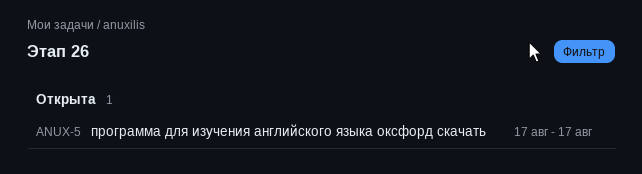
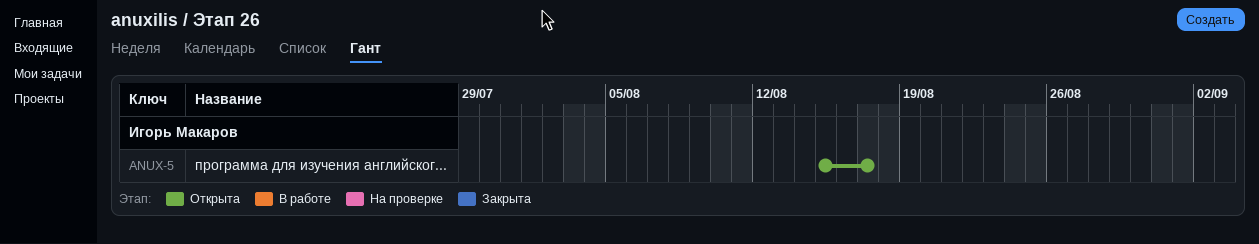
ANUX-5, start: Aug 17 -> Aug 15

